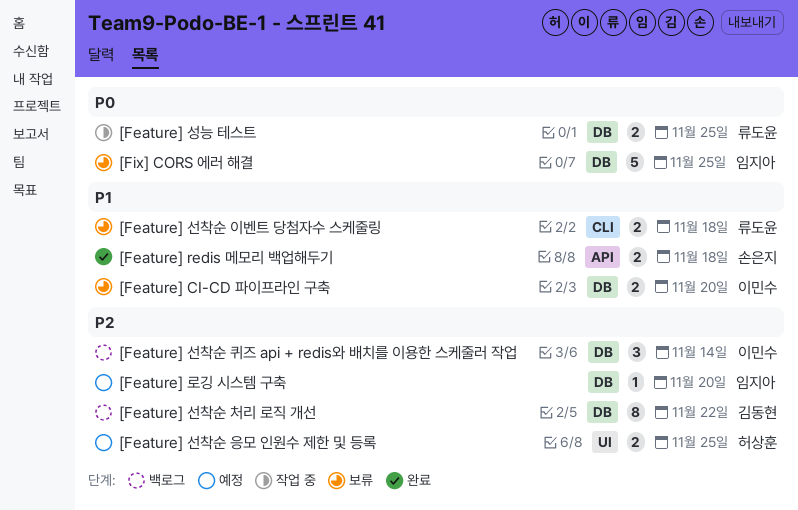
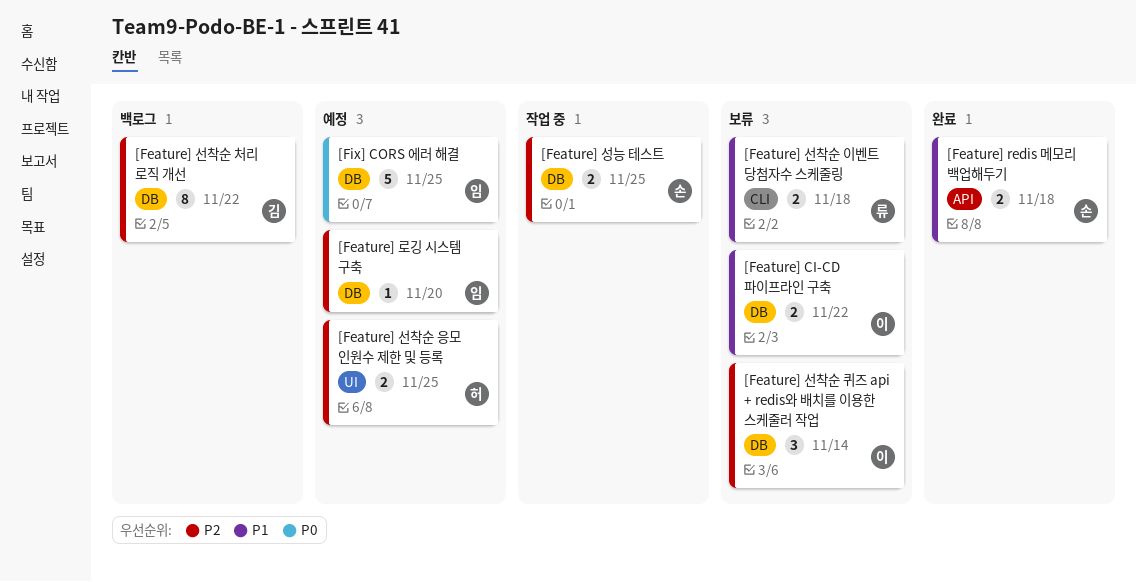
[Feature] CI-CD 파이프라인 구축, due: Nov 20 -> Nov 22
[Feature] 선착순 퀴즈 api + redis와 배치를 이용한 스케줄러 작업, status: 백로그 -> 보류
[Feature] 성능 테스트, owner: 류도윤 -> 손은지
[Feature] 성능 테스트, priority: P0 -> P2
[Fix] CORS 에러 해결, status: 보류 -> 예정

